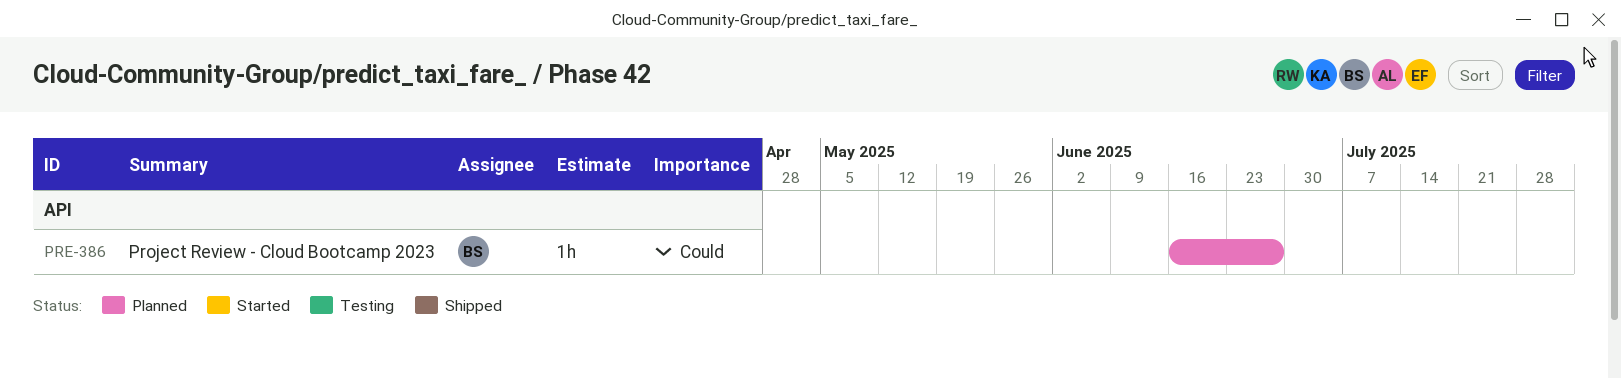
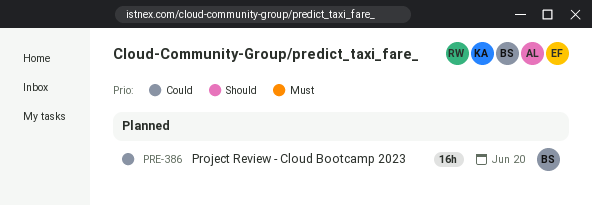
PRE-386, estimate: 1h -> 16h
PRE-386, due: Jun 27 -> Jun 20

